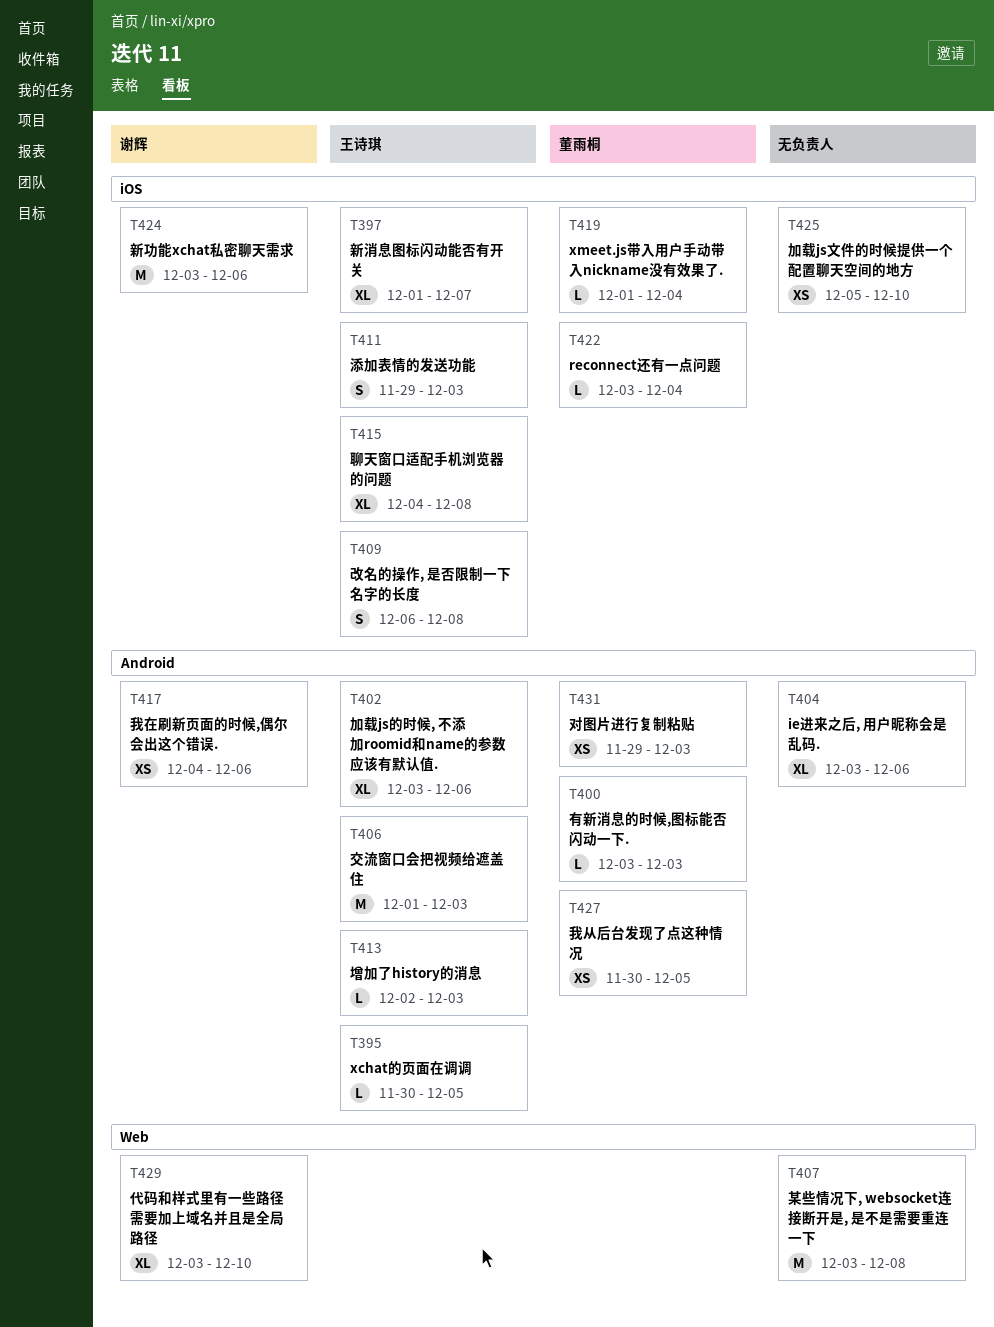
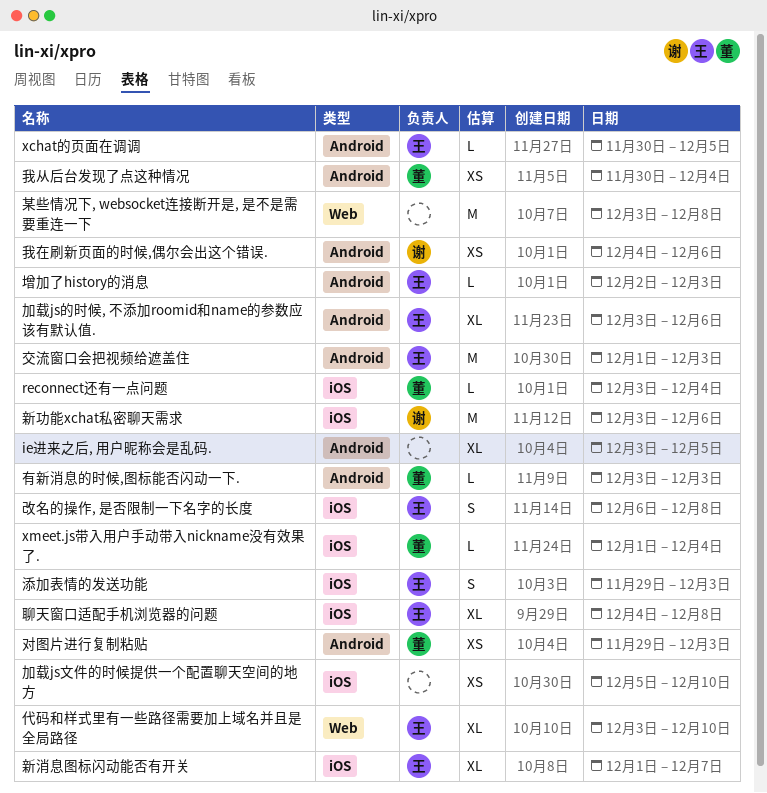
ie进来之后, 用户昵称会是乱码., due: Dec 6 -> Dec 5
代码和样式里有一些路径需要加上域名并且是全局路径, owner: 谢辉 -> 王诗琪
我从后台发现了点这种情况, due: Dec 5 -> Dec 4

